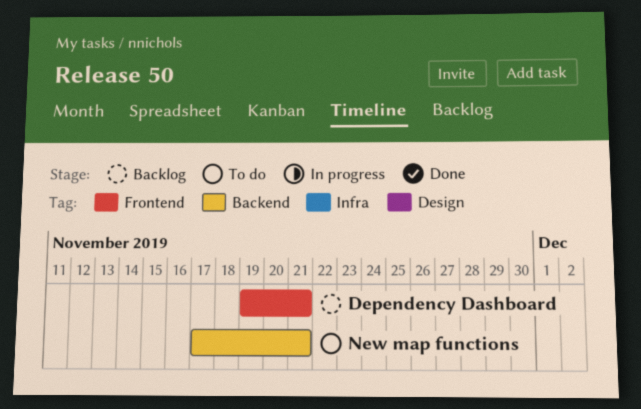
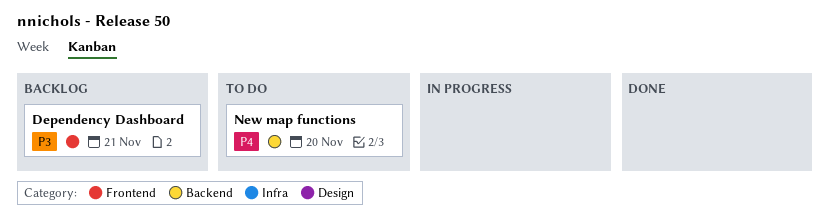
New map functions, due: Nov 21 -> Nov 20

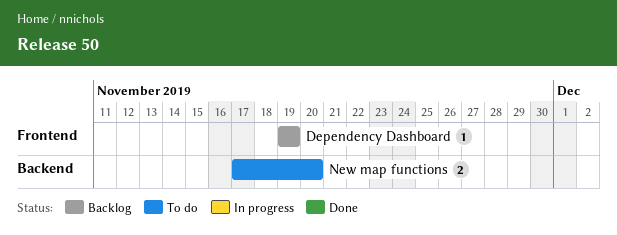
Dependency Dashboard, due: Nov 21 -> Nov 19

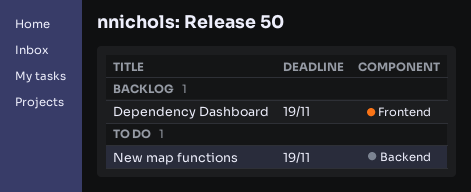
New map functions, due: Nov 20 -> Nov 19

